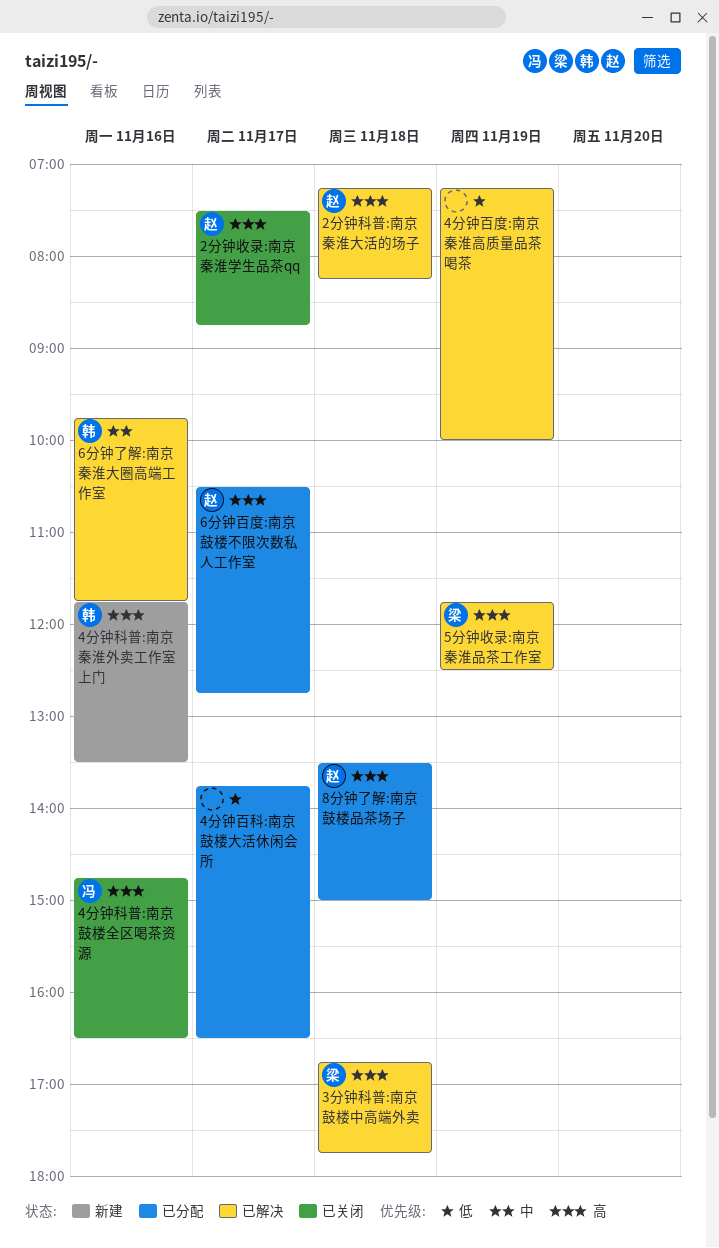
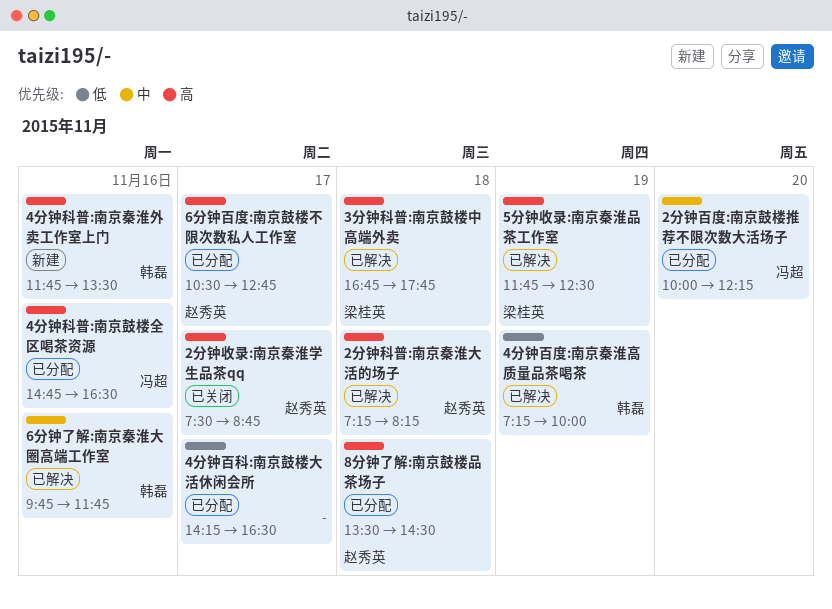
2分钟百度:南京鼓楼推荐不限次数大活场子: none -> present
4分钟百度:南京秦淮高质量品茶喝茶, owner: none -> 韩磊
4分钟百科:南京鼓楼大活休闲会所, begins: 13:45 -> 14:15
4分钟科普:南京鼓楼全区喝茶资源, status: 已关闭 -> 已分配
8分钟了解:南京鼓楼品茶场子, ends: 15:00 -> 14:30

